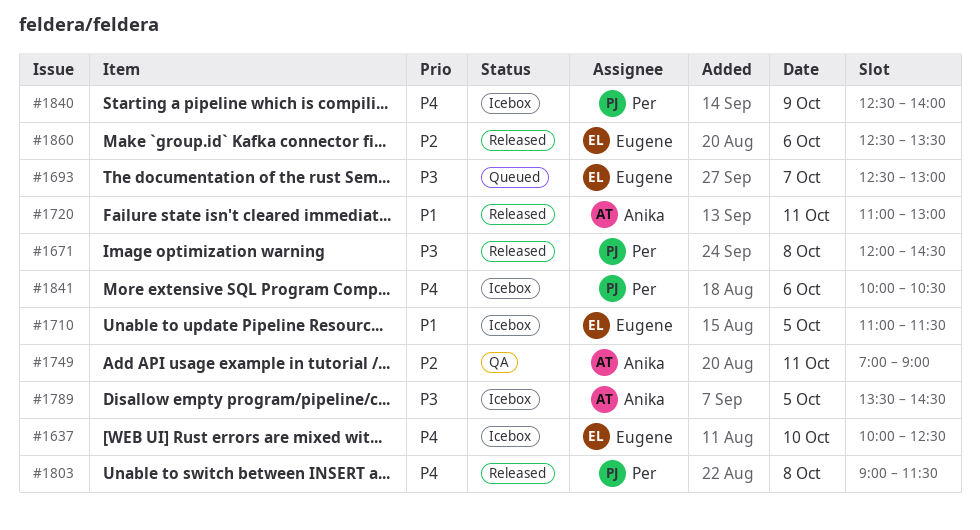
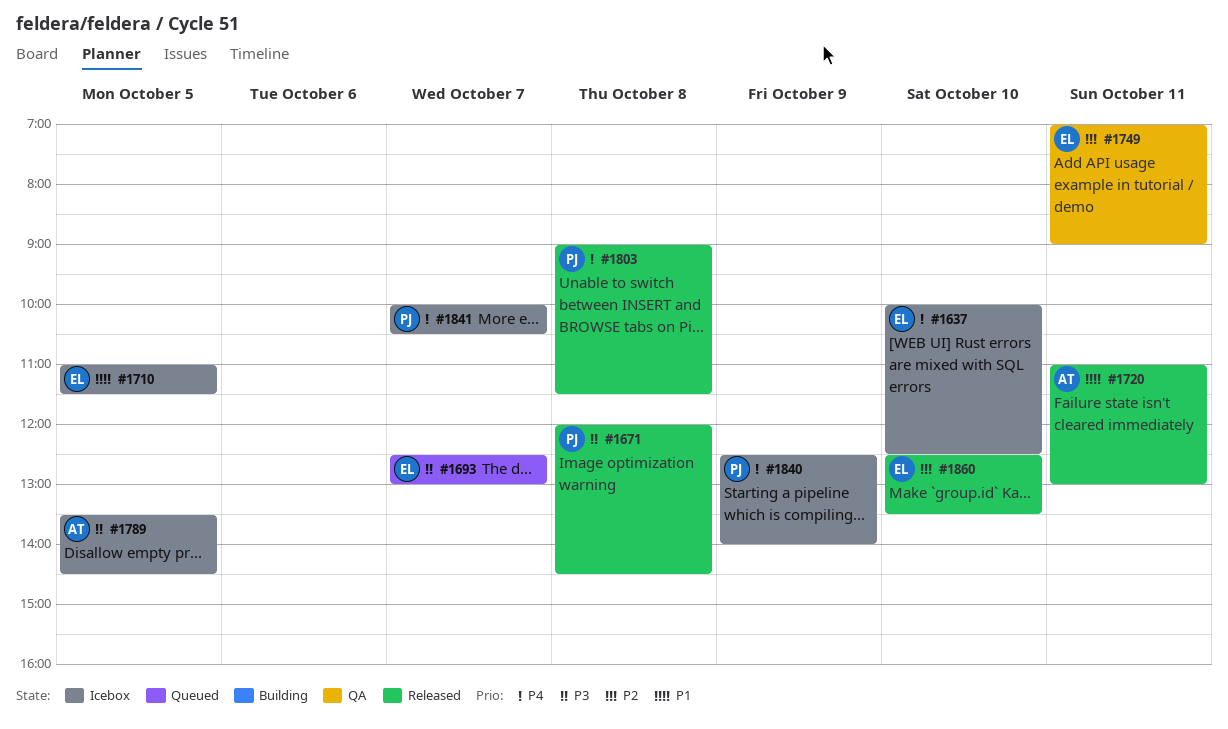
#1749, owner: Anika -> Eugene
#1841, day: Oct 6 -> Oct 7
#1860, day: Oct 6 -> Oct 10

